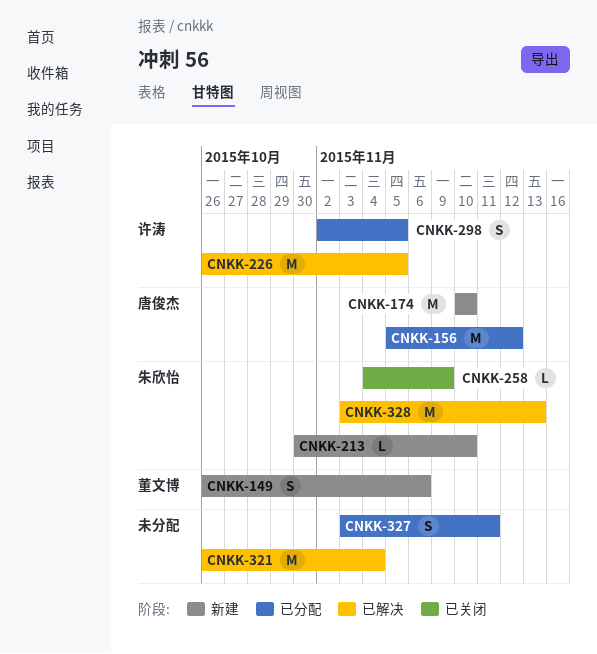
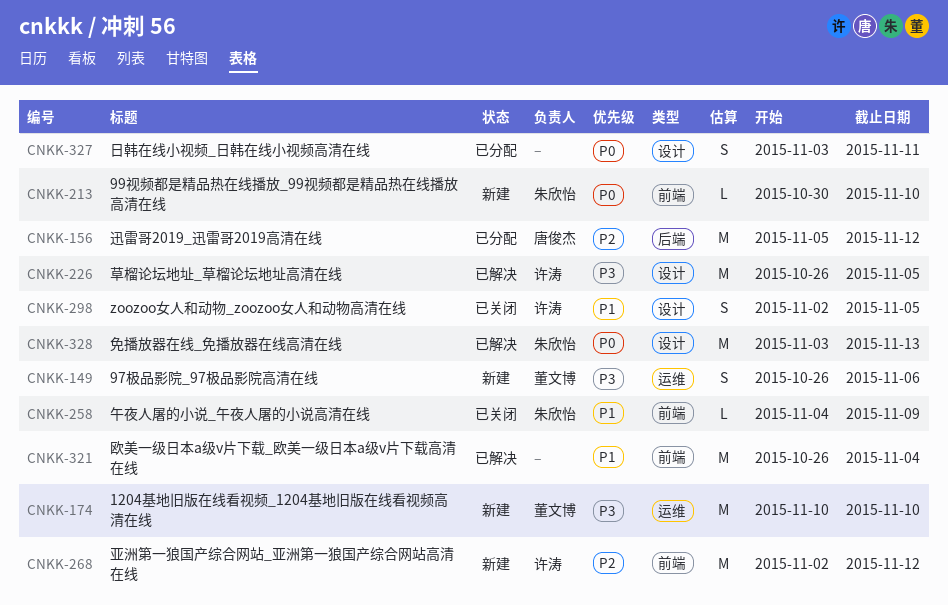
CNKK-174, owner: 唐俊杰 -> 董文博
CNKK-268: none -> present
CNKK-298, status: 已分配 -> 已关闭

